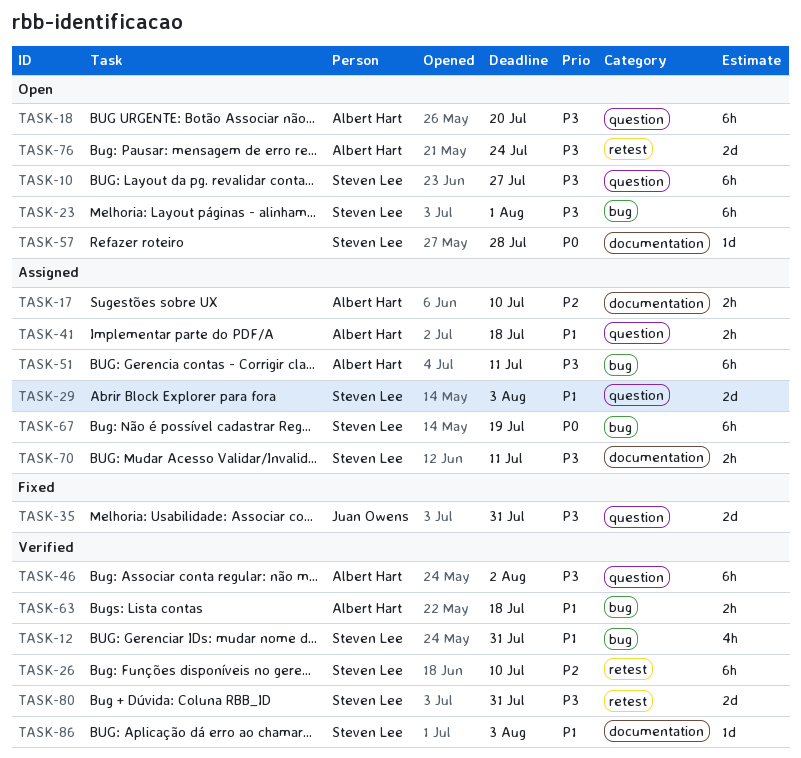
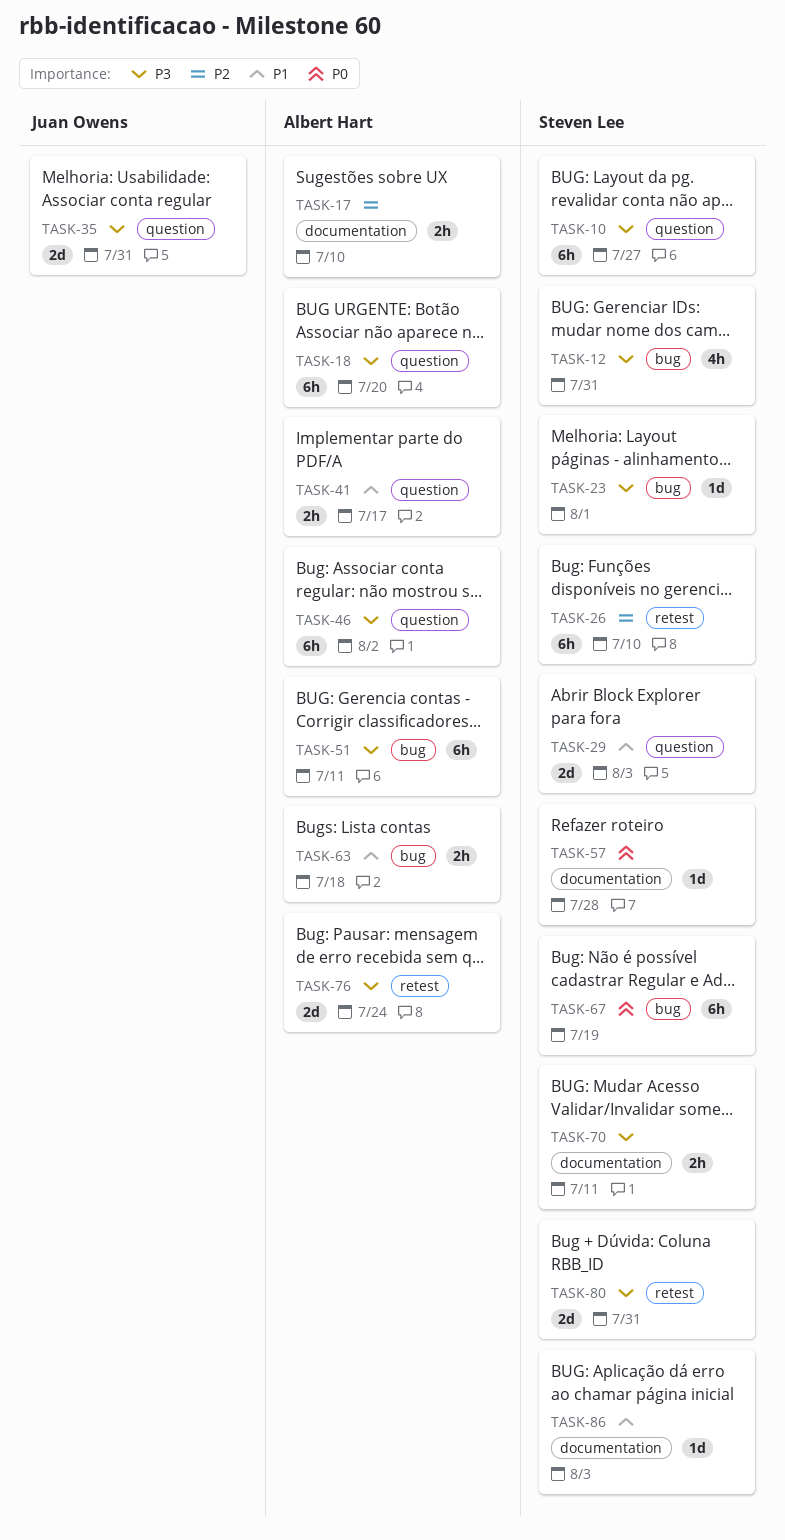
TASK-12, priority: P1 -> P3
TASK-23, estimate: 6h -> 1d
TASK-41, due: Jul 18 -> Jul 17

